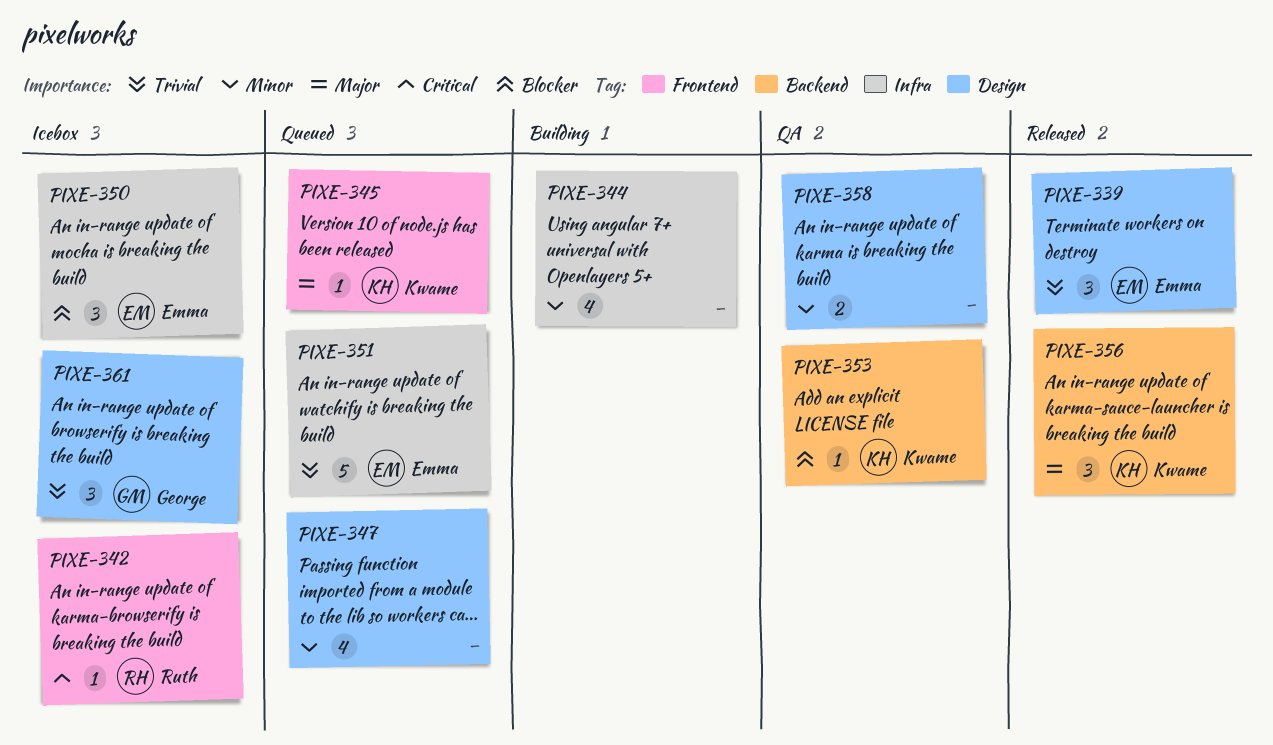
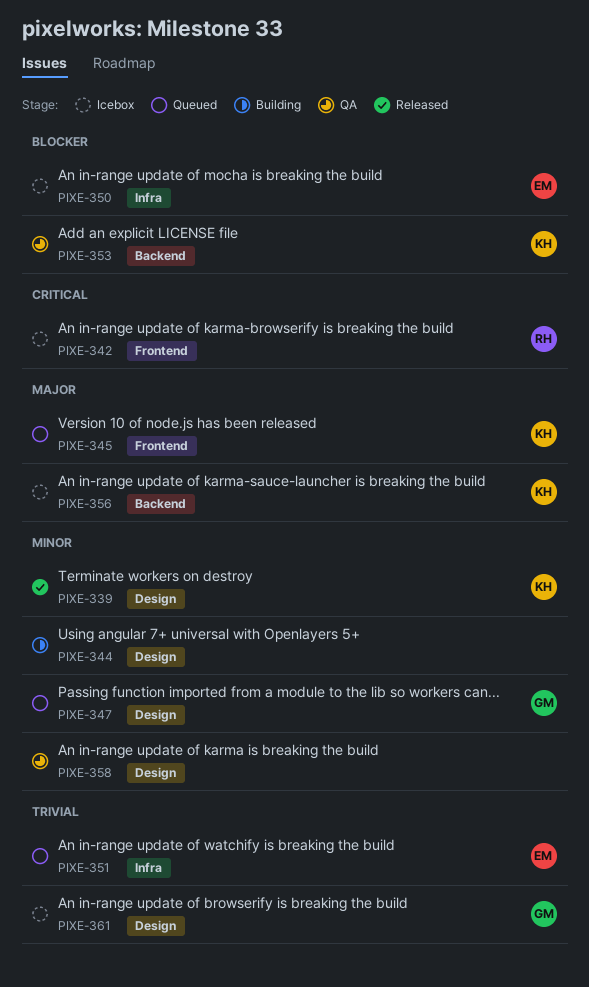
PIXE-339, owner: Emma -> Kwame
PIXE-339, priority: Trivial -> Minor
PIXE-344, label: Infra -> Design
PIXE-347, owner: none -> George
PIXE-356, status: Released -> Icebox

